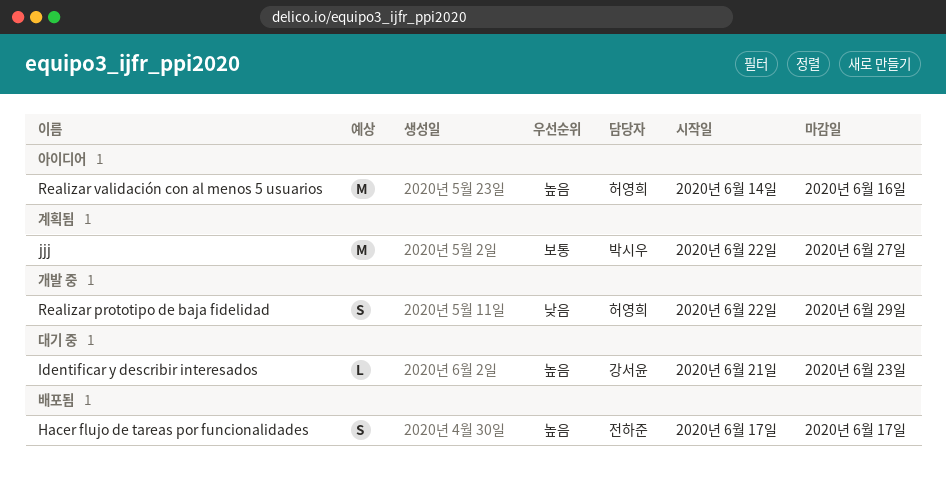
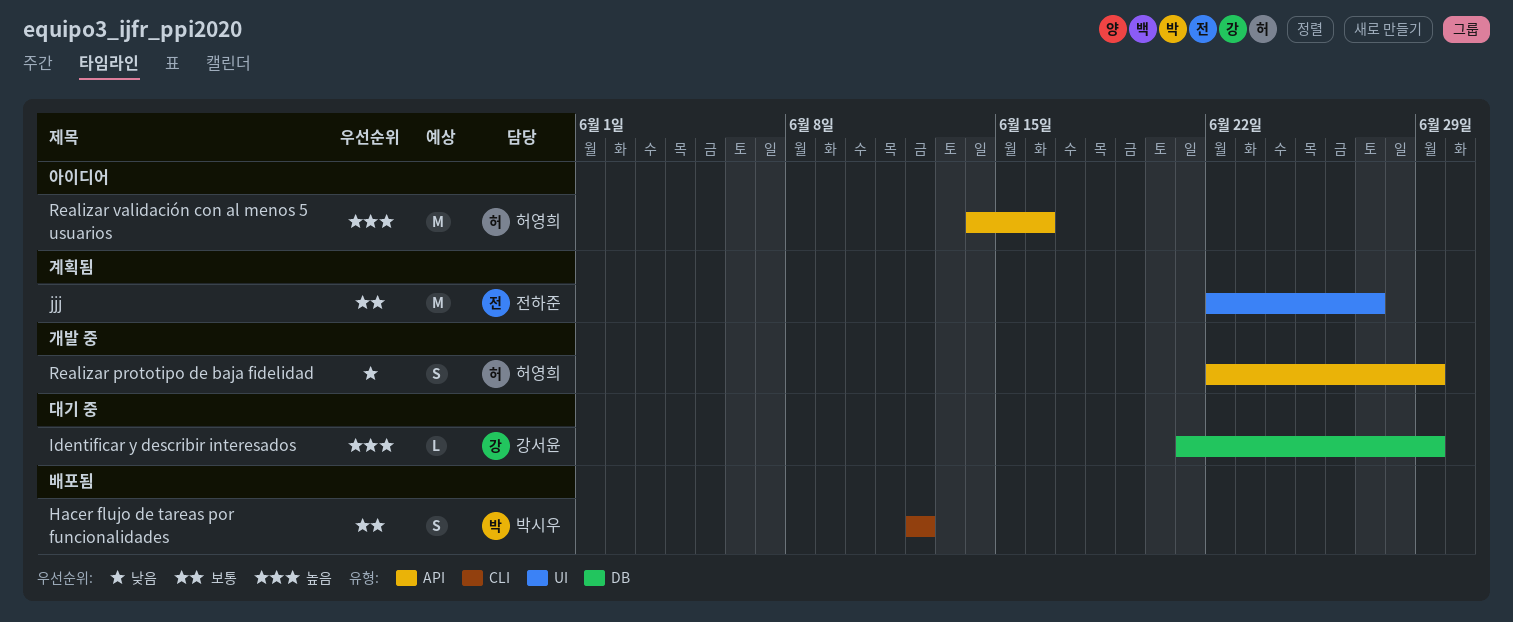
Hacer flujo de tareas por funcionalidades, owner: 전하준 -> 박시우
Hacer flujo de tareas por funcionalidades, priority: 높음 -> 보통
Hacer flujo de tareas por funcionalidades, start: Jun 17 -> Jun 12
Hacer flujo de tareas por funcionalidades, due: Jun 17 -> Jun 12
Identificar y describir interesados, due: Jun 23 -> Jun 29
jjj, owner: 박시우 -> 전하준

